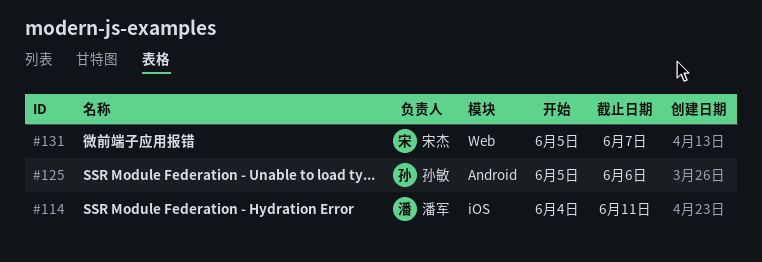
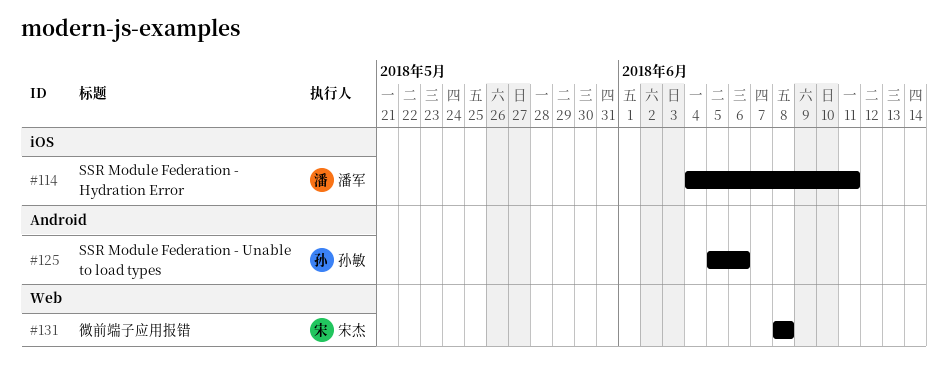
#131, start: Jun 5 -> Jun 8
#131, due: Jun 7 -> Jun 8

